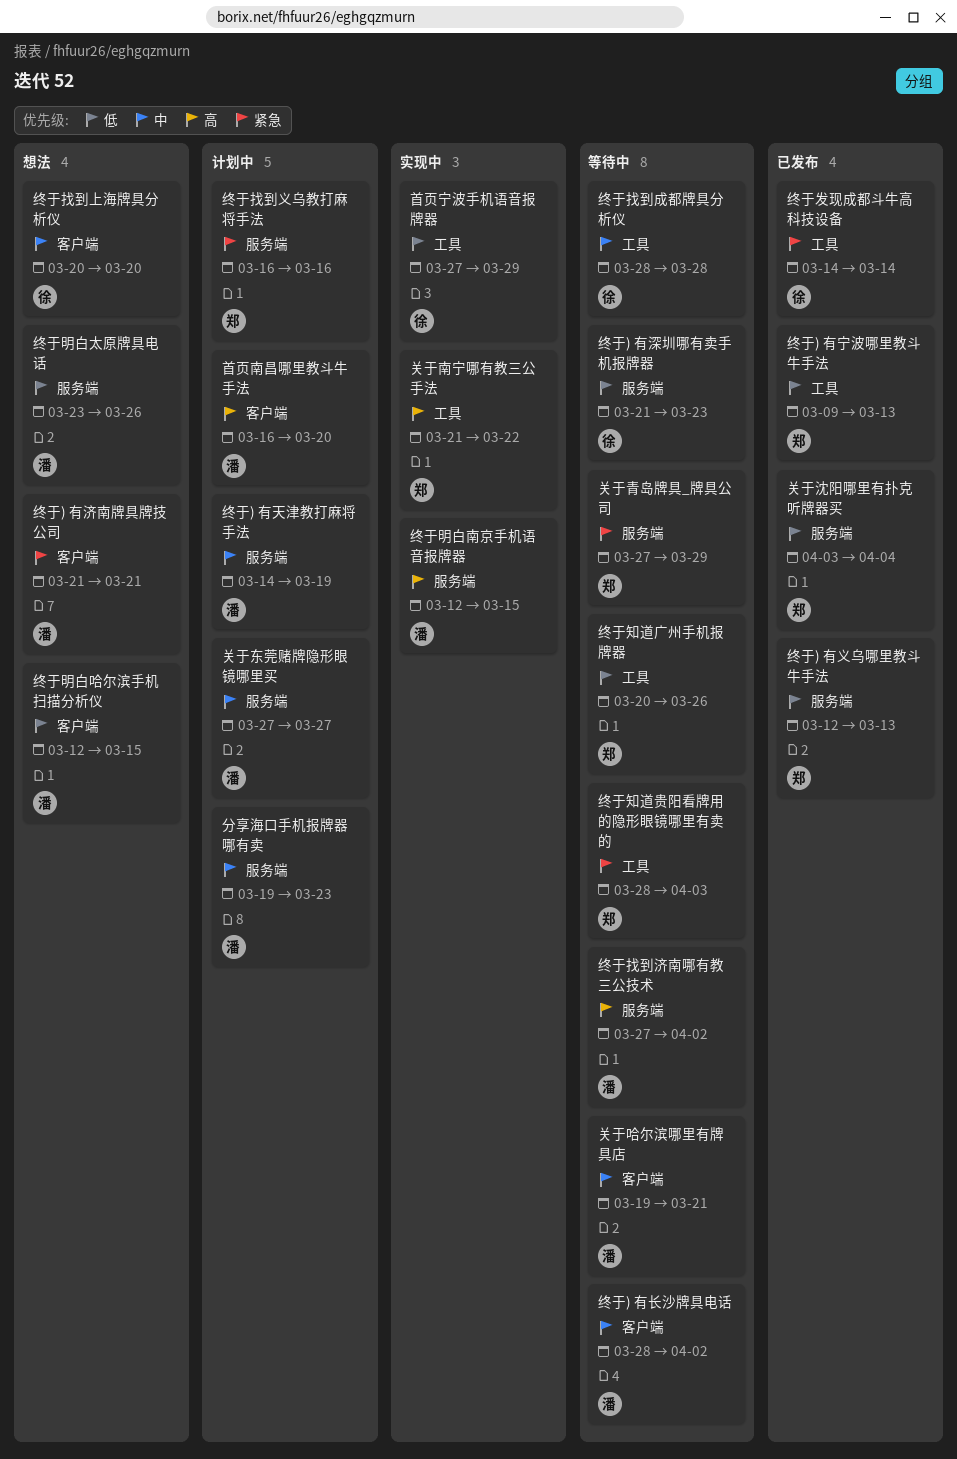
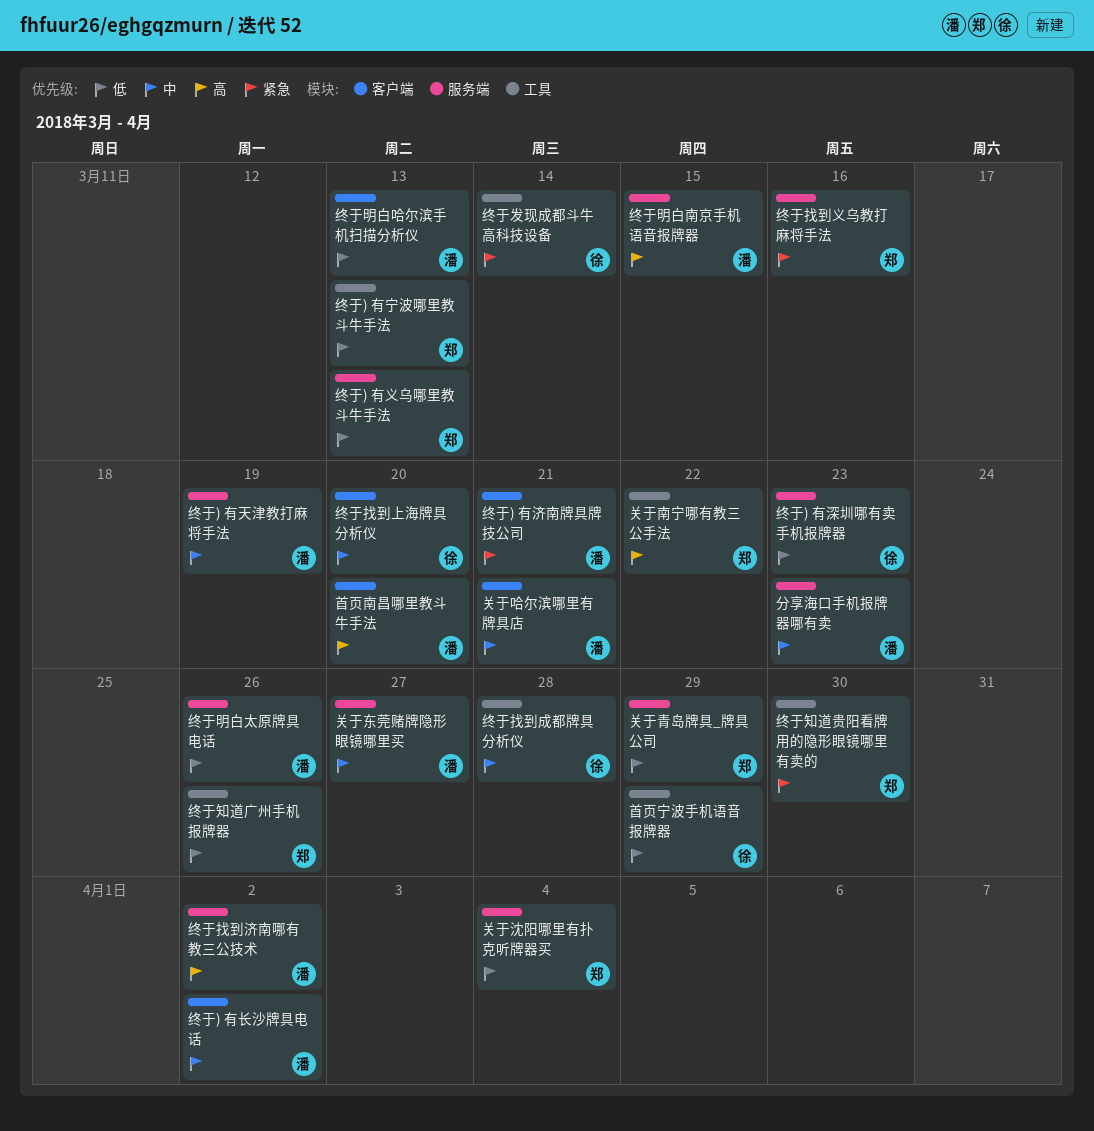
关于青岛牌具_牌具公司, priority: 紧急 -> 低
终于明白哈尔滨手机扫描分析仪, due: Mar 15 -> Mar 13
终于知道贵阳看牌用的隐形眼镜哪里有卖的, due: Apr 3 -> Mar 30

